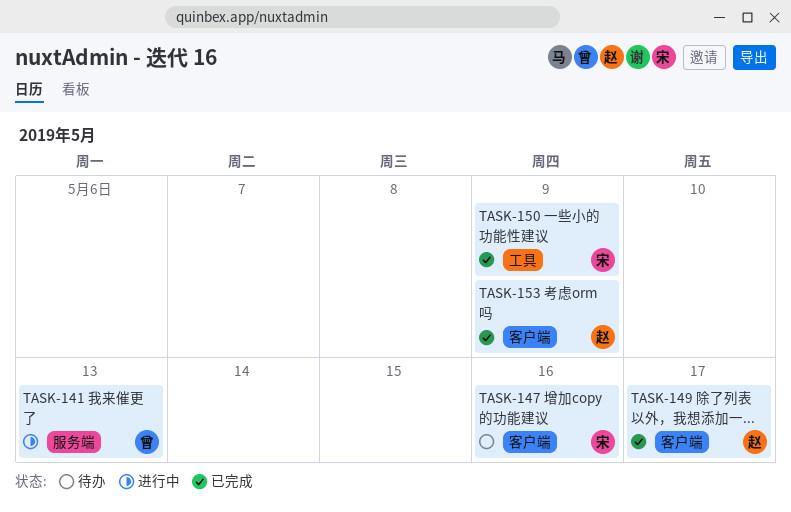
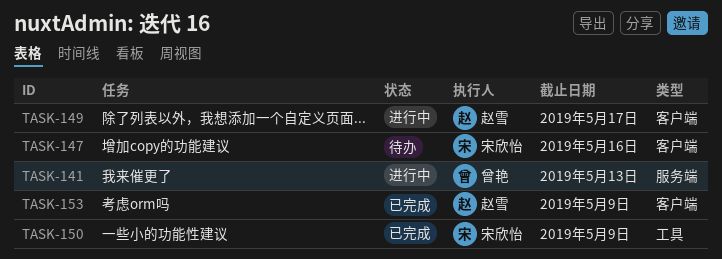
TASK-149, status: 已完成 -> 进行中

